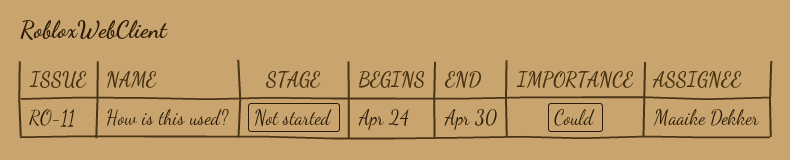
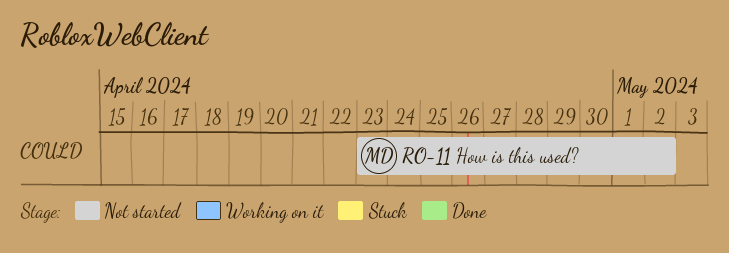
RO-11, start: Apr 24 -> Apr 23
RO-11, due: Apr 30 -> May 2

